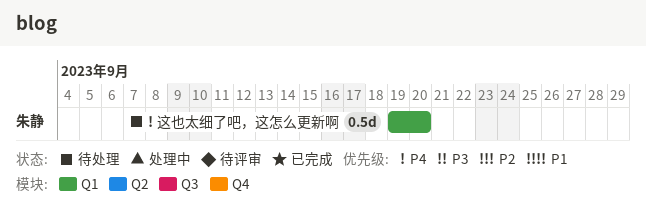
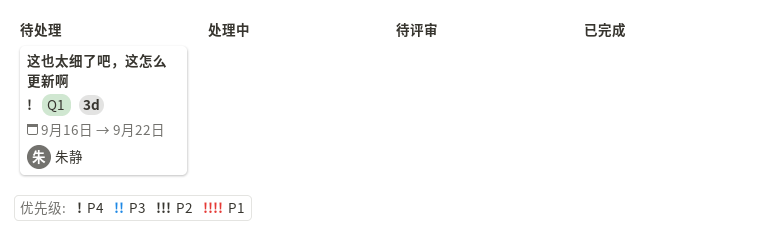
这也太细了吧，这怎么更新啊, estimate: 0.5d -> 3d
这也太细了吧，这怎么更新啊, start: Sep 19 -> Sep 16
这也太细了吧，这怎么更新啊, due: Sep 20 -> Sep 22

